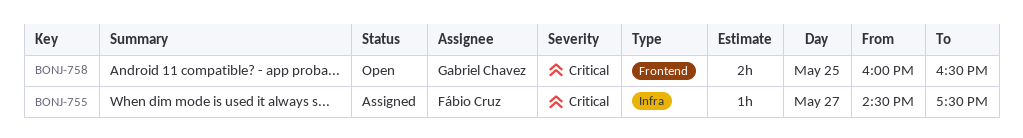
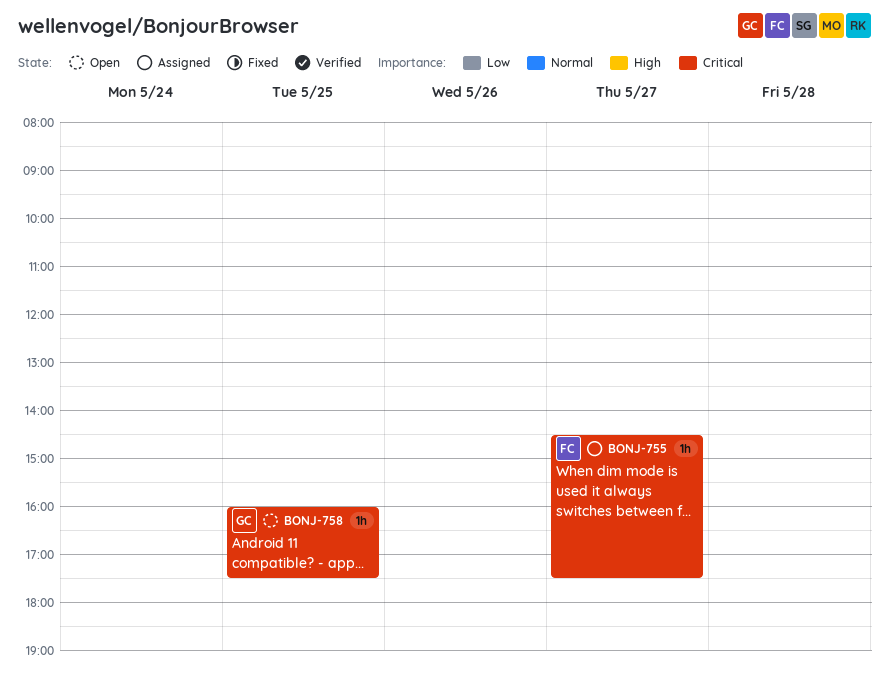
BONJ-758, estimate: 2h -> 1h
BONJ-758, ends: 16:30 -> 17:30

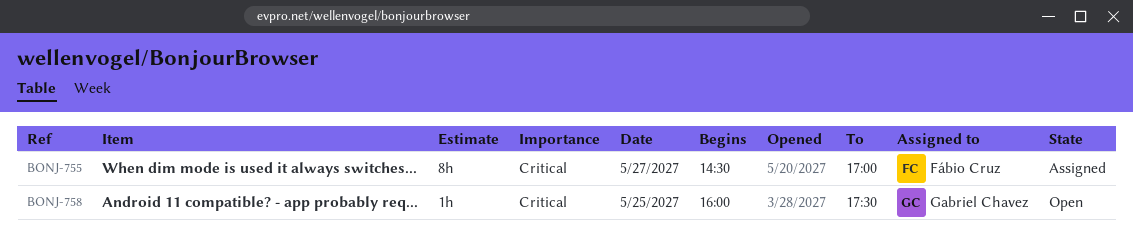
BONJ-755, estimate: 1h -> 8h
BONJ-755, ends: 17:30 -> 17:00

